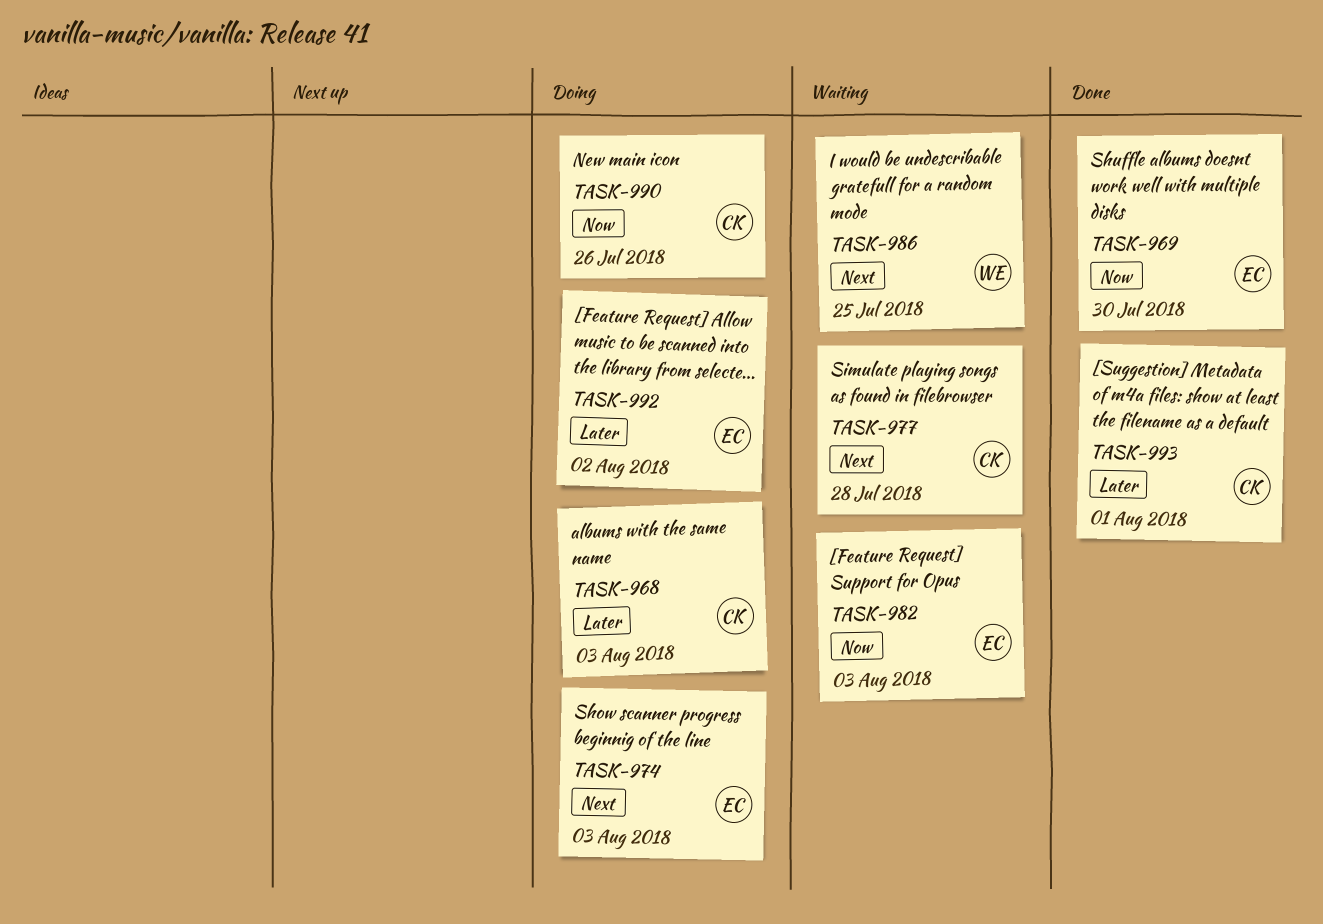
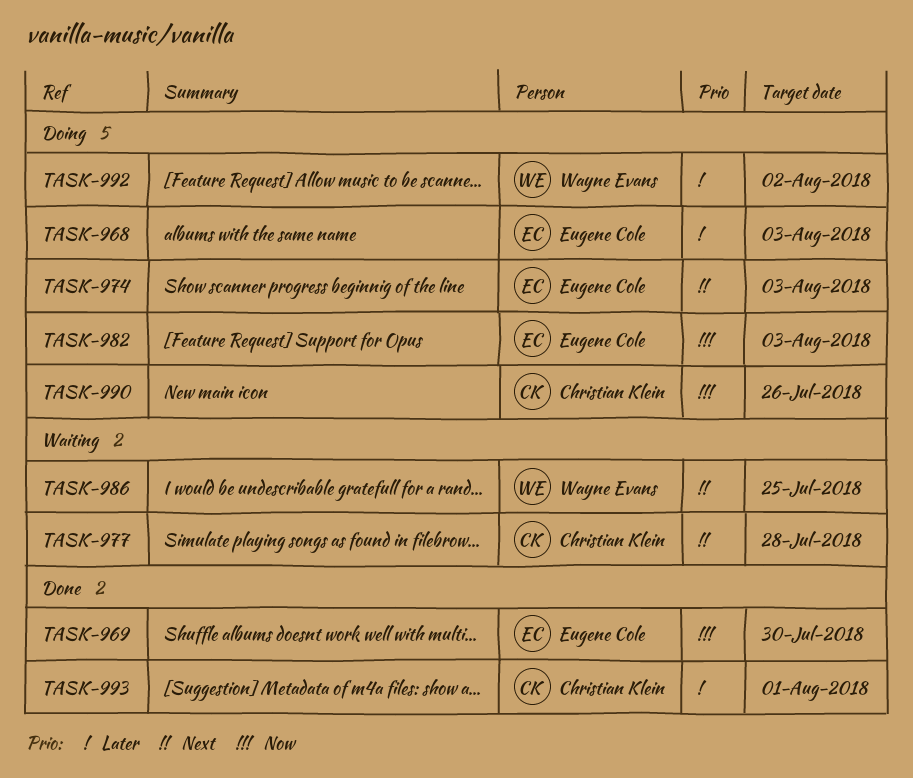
TASK-968, owner: Christian Klein -> Eugene Cole
TASK-982, status: Waiting -> Doing
TASK-992, owner: Eugene Cole -> Wayne Evans

